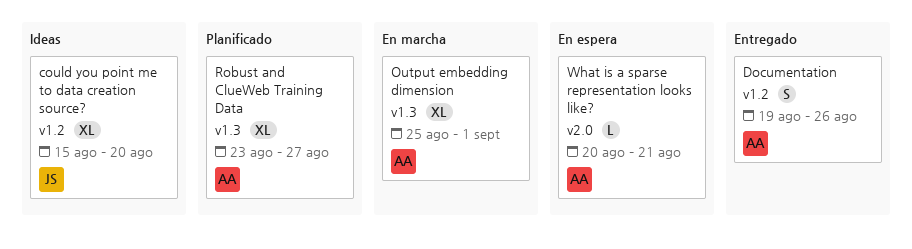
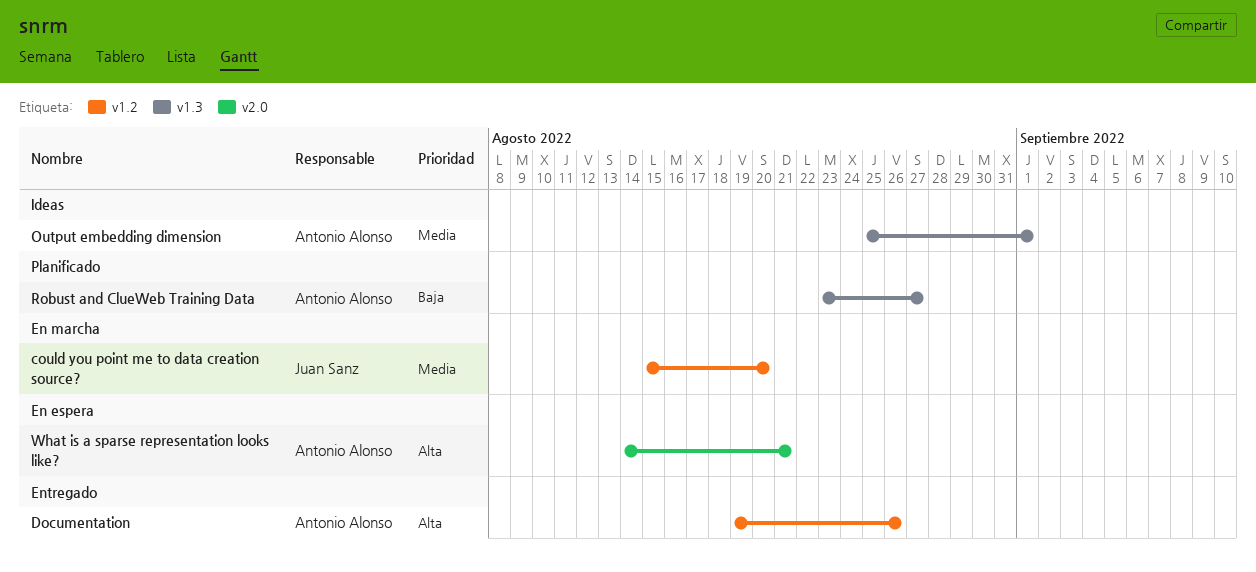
could you point me to data creation source?, status: Ideas -> En marcha
Output embedding dimension, status: En marcha -> Ideas
What is a sparse representation looks like?, start: Aug 20 -> Aug 14

